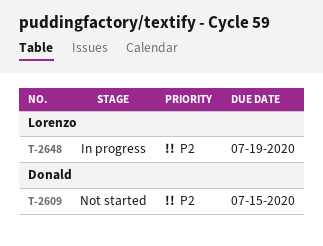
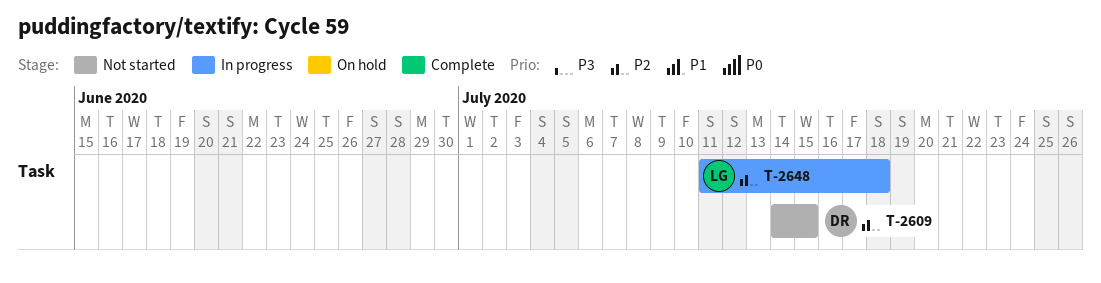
T-2648, due: Jul 19 -> Jul 18

